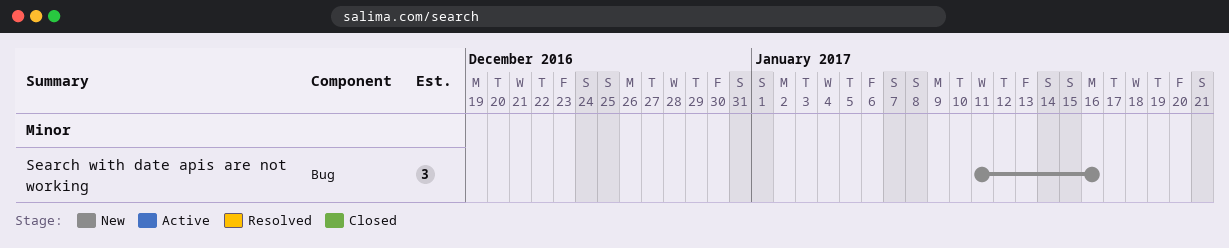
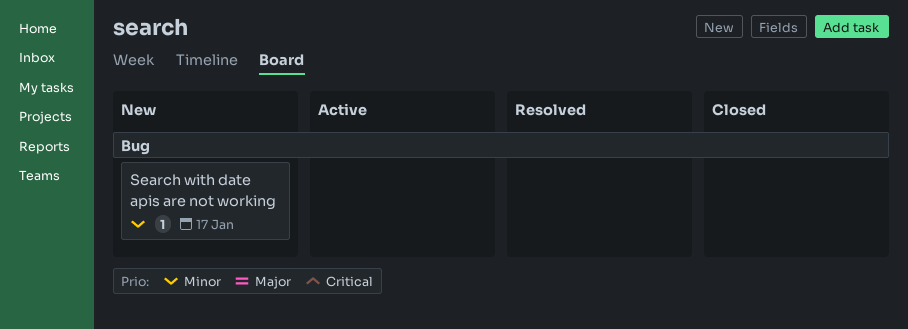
Search with date apis are not working, estimate: 3 -> 1
Search with date apis are not working, due: Jan 16 -> Jan 17

